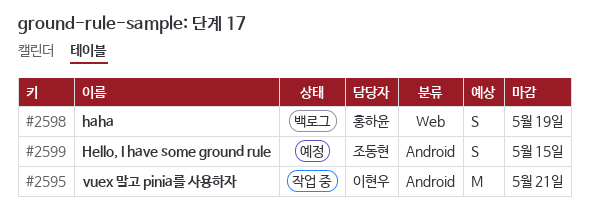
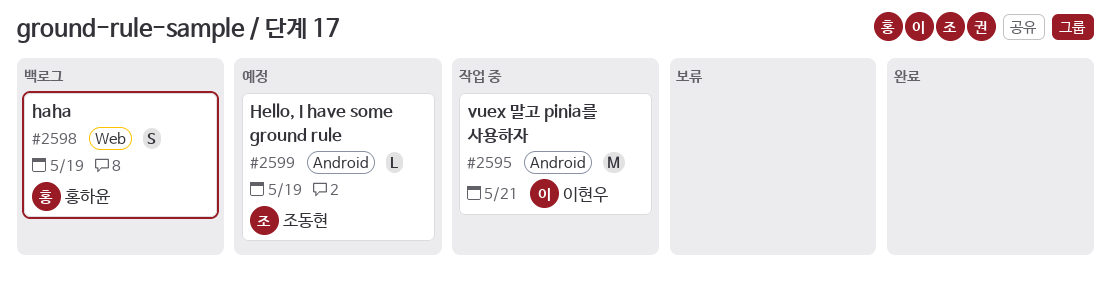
#2599, estimate: S -> L
#2599, due: May 15 -> May 19

